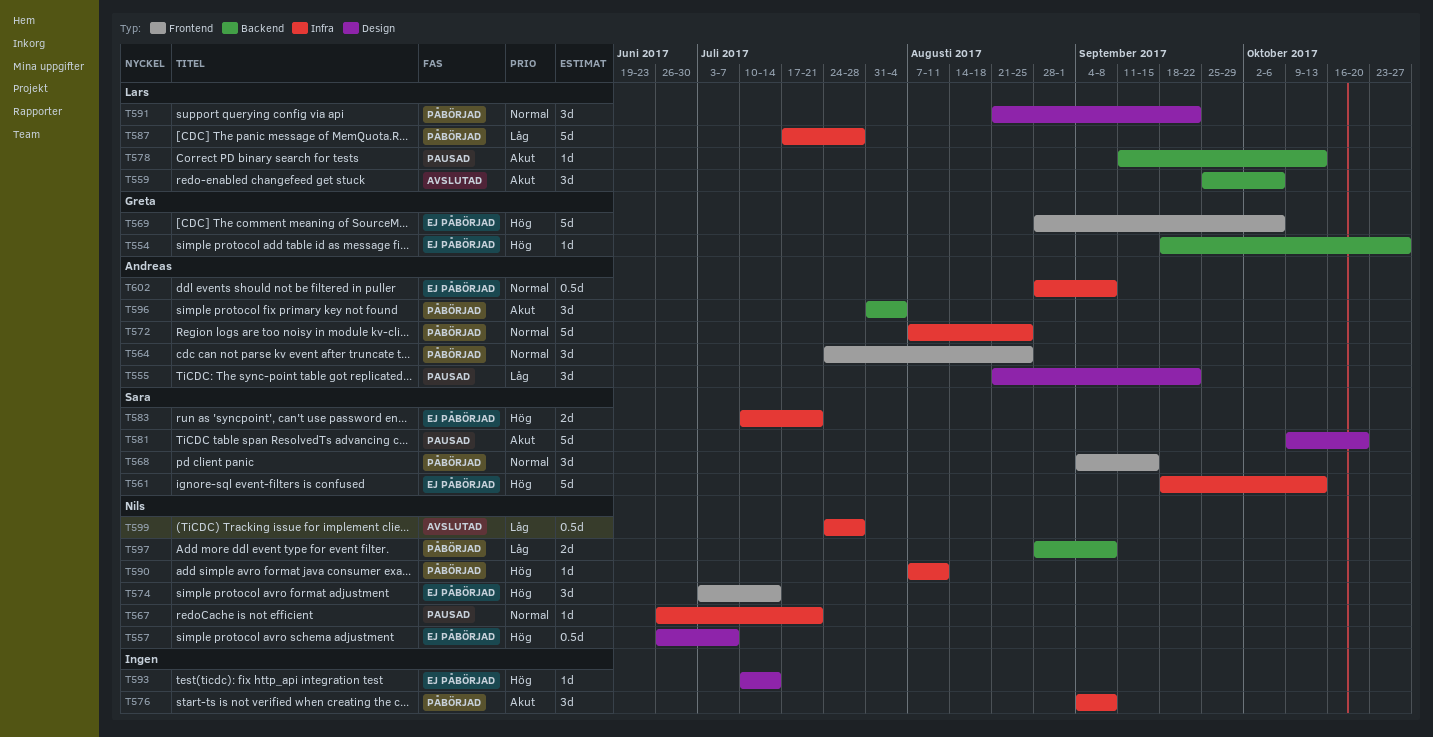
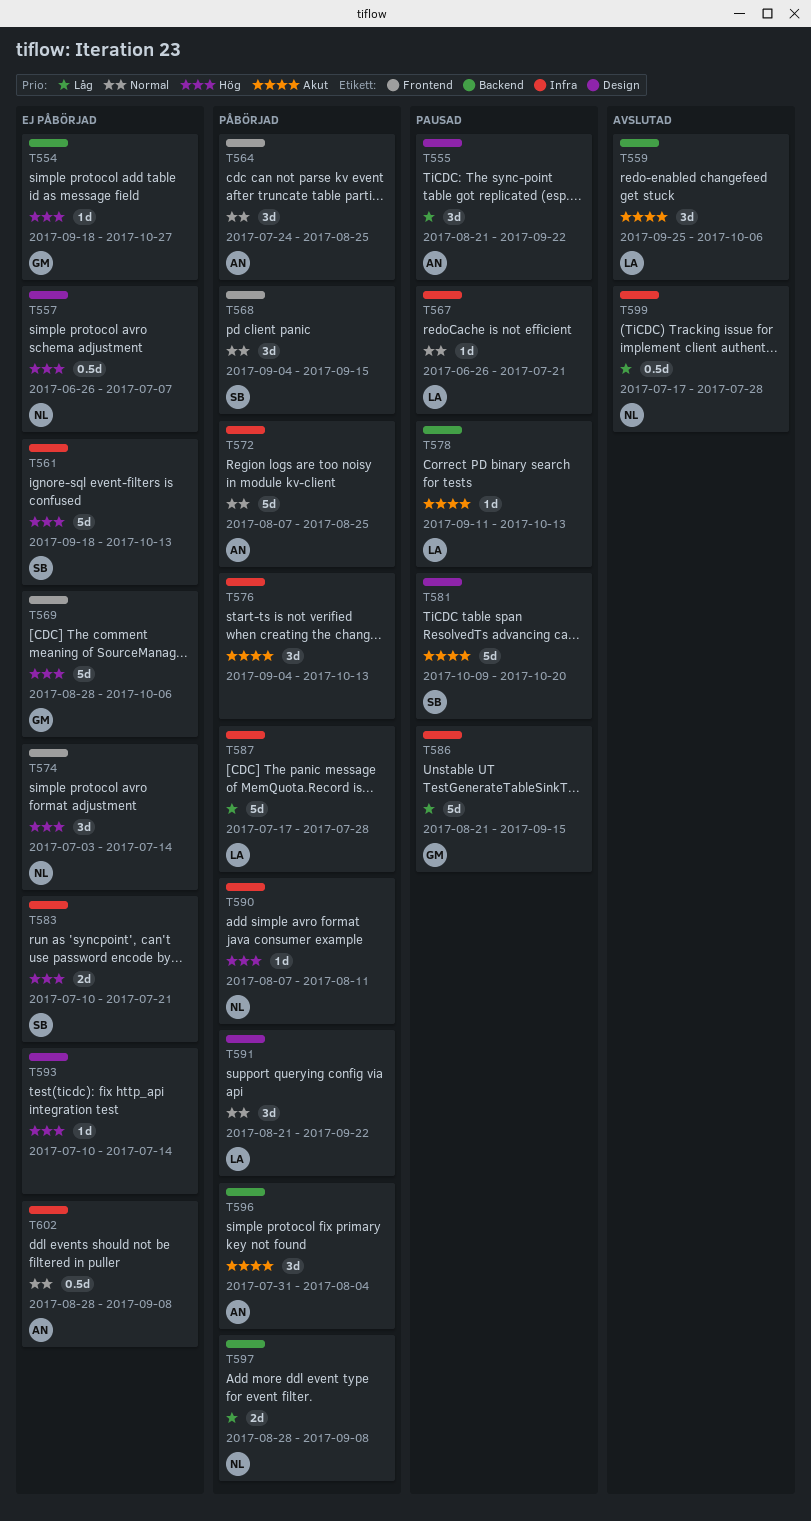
T567, owner: Nils -> Lars
T576, due: Sep 8 -> Oct 13
T586: none -> present
T599, start: Jul 24 -> Jul 17

